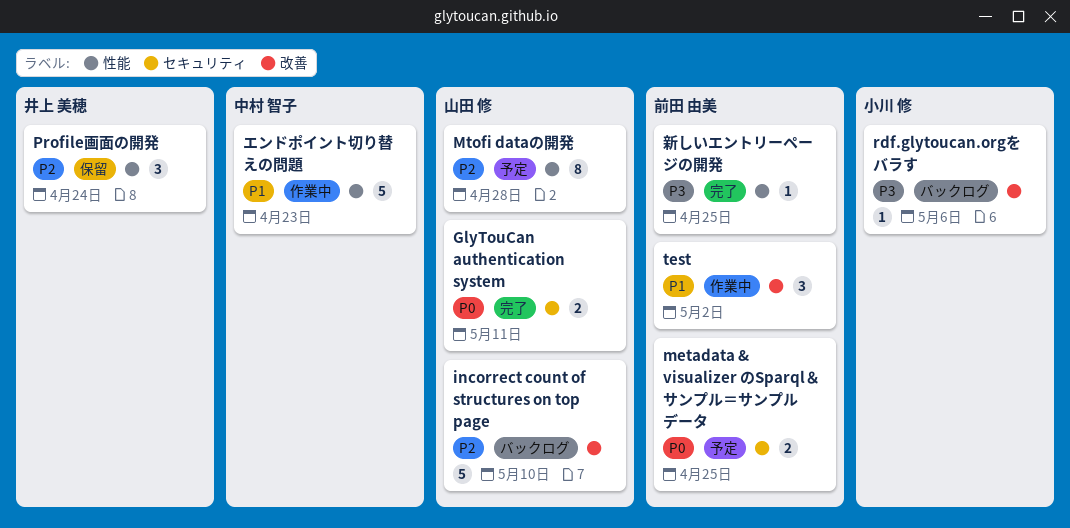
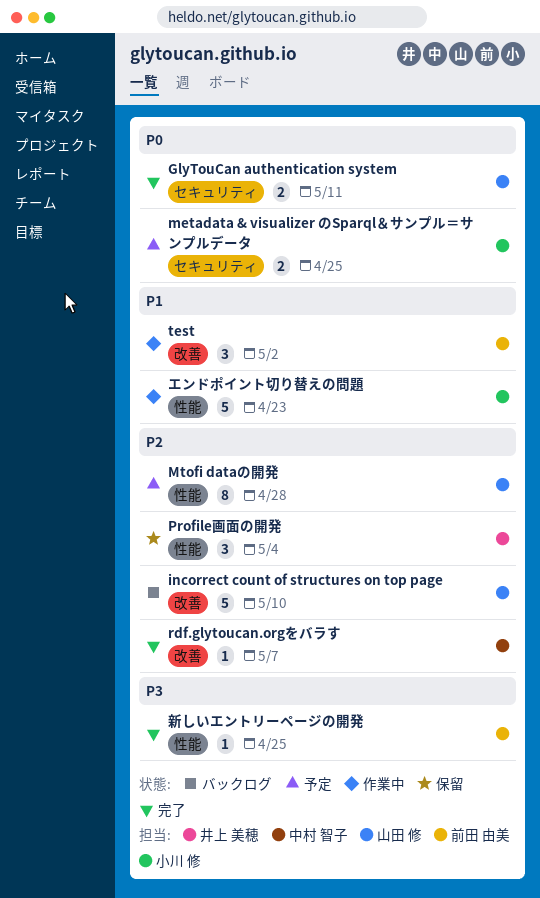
metadata & visualizer のSparql＆サンプル＝サンプルデータ, owner: 前田 由美 -> 小川 修
Profile画面の開発, due: Apr 24 -> May 4
rdf.glytoucan.orgをバラす, status: バックログ -> 完了
rdf.glytoucan.orgをバラす, owner: 小川 修 -> 中村 智子
rdf.glytoucan.orgをバラす, priority: P3 -> P2
rdf.glytoucan.orgをバラす, due: May 6 -> May 7
エンドポイント切り替えの問題, owner: 中村 智子 -> 小川 修

